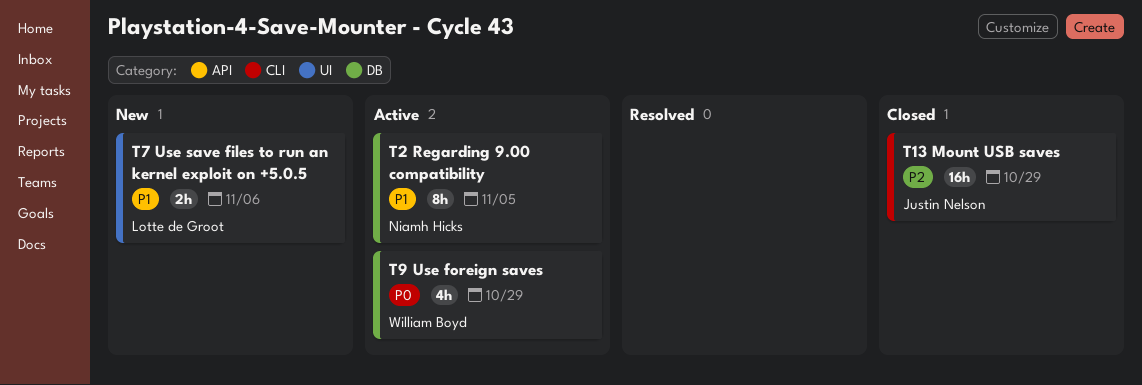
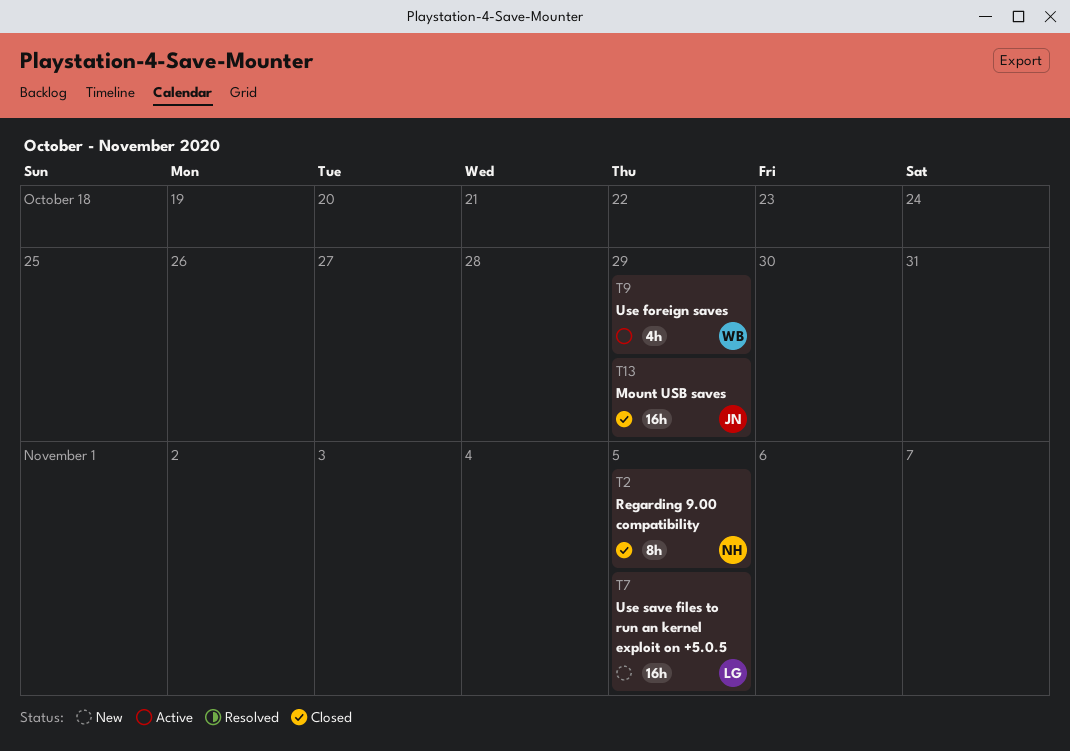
T2, status: Active -> Closed
T7, estimate: 2h -> 16h
T7, due: Nov 6 -> Nov 5

